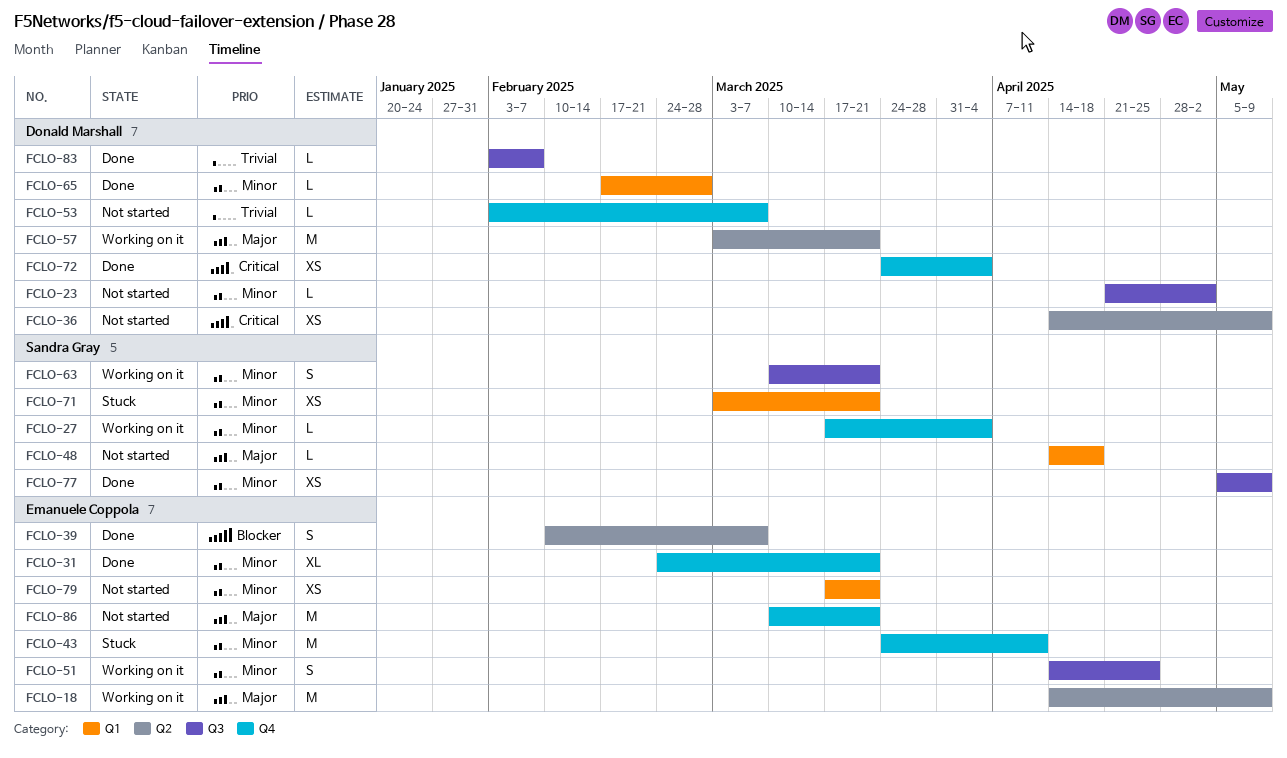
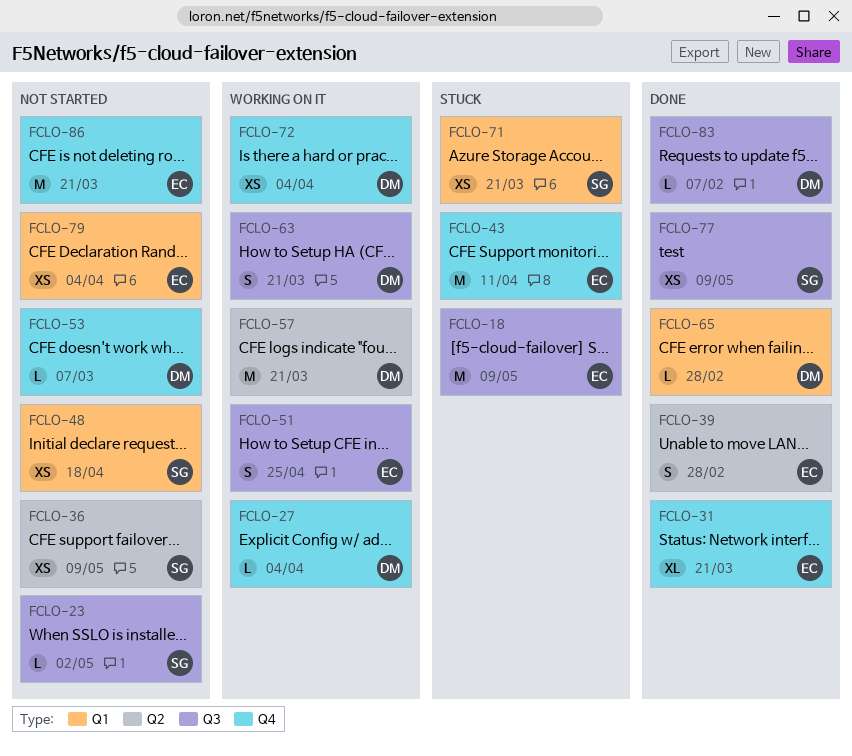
FCLO-18, status: Working on it -> Stuck
FCLO-18, label: Q2 -> Q3
FCLO-23, owner: Donald Marshall -> Sandra Gray
FCLO-27, owner: Sandra Gray -> Donald Marshall
FCLO-36, owner: Donald Marshall -> Sandra Gray
FCLO-39, due: Mar 7 -> Feb 28
FCLO-48, estimate: L -> XS
FCLO-63, owner: Sandra Gray -> Donald Marshall
FCLO-72, status: Done -> Working on it
FCLO-79, due: Mar 21 -> Apr 4

